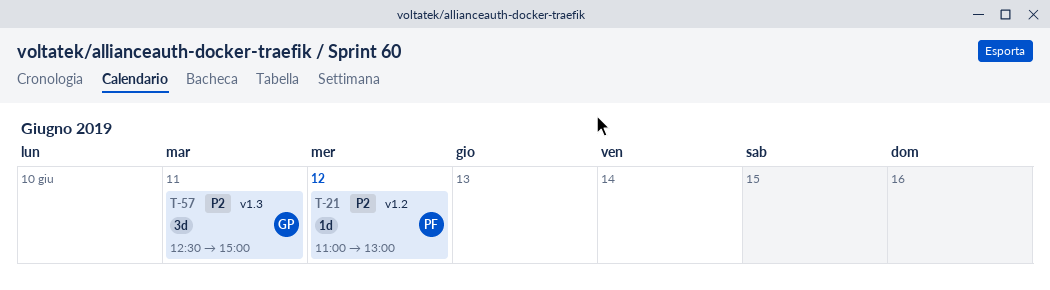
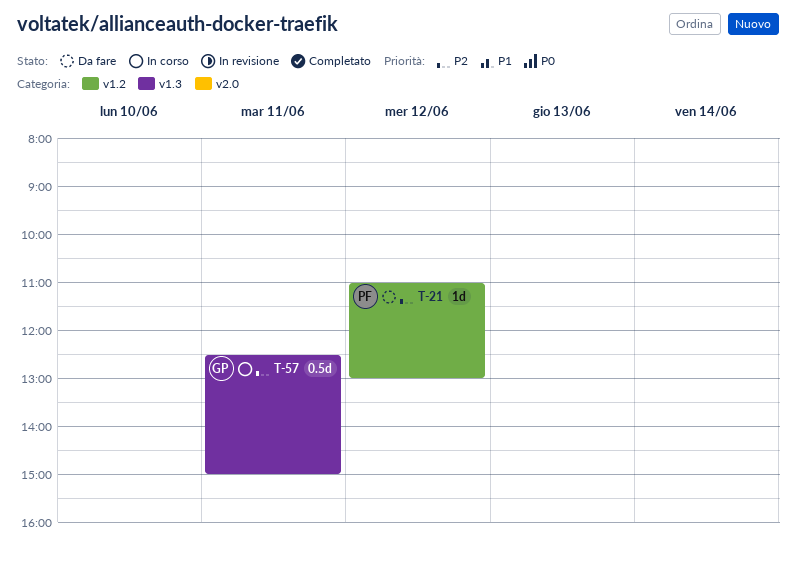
T-57, estimate: 3d -> 0.5d

